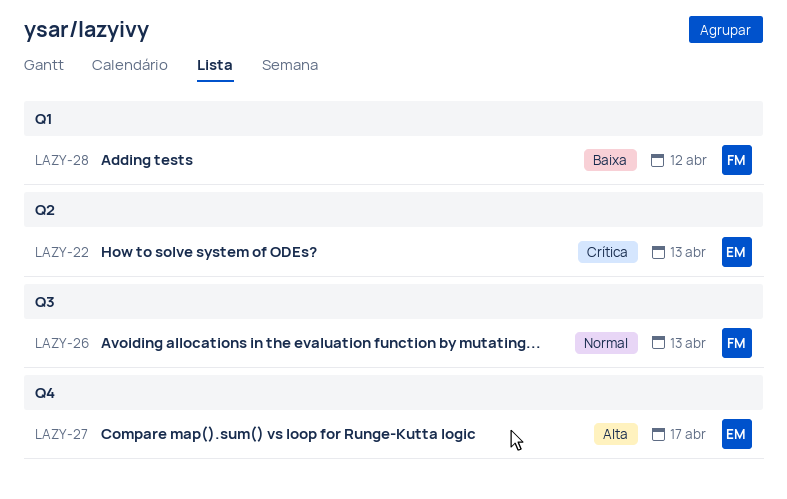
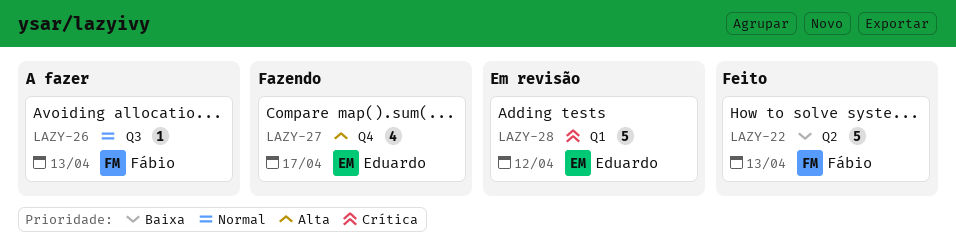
LAZY-22, owner: Eduardo -> Fábio
LAZY-22, priority: Crítica -> Baixa
LAZY-28, owner: Fábio -> Eduardo
LAZY-28, priority: Baixa -> Crítica

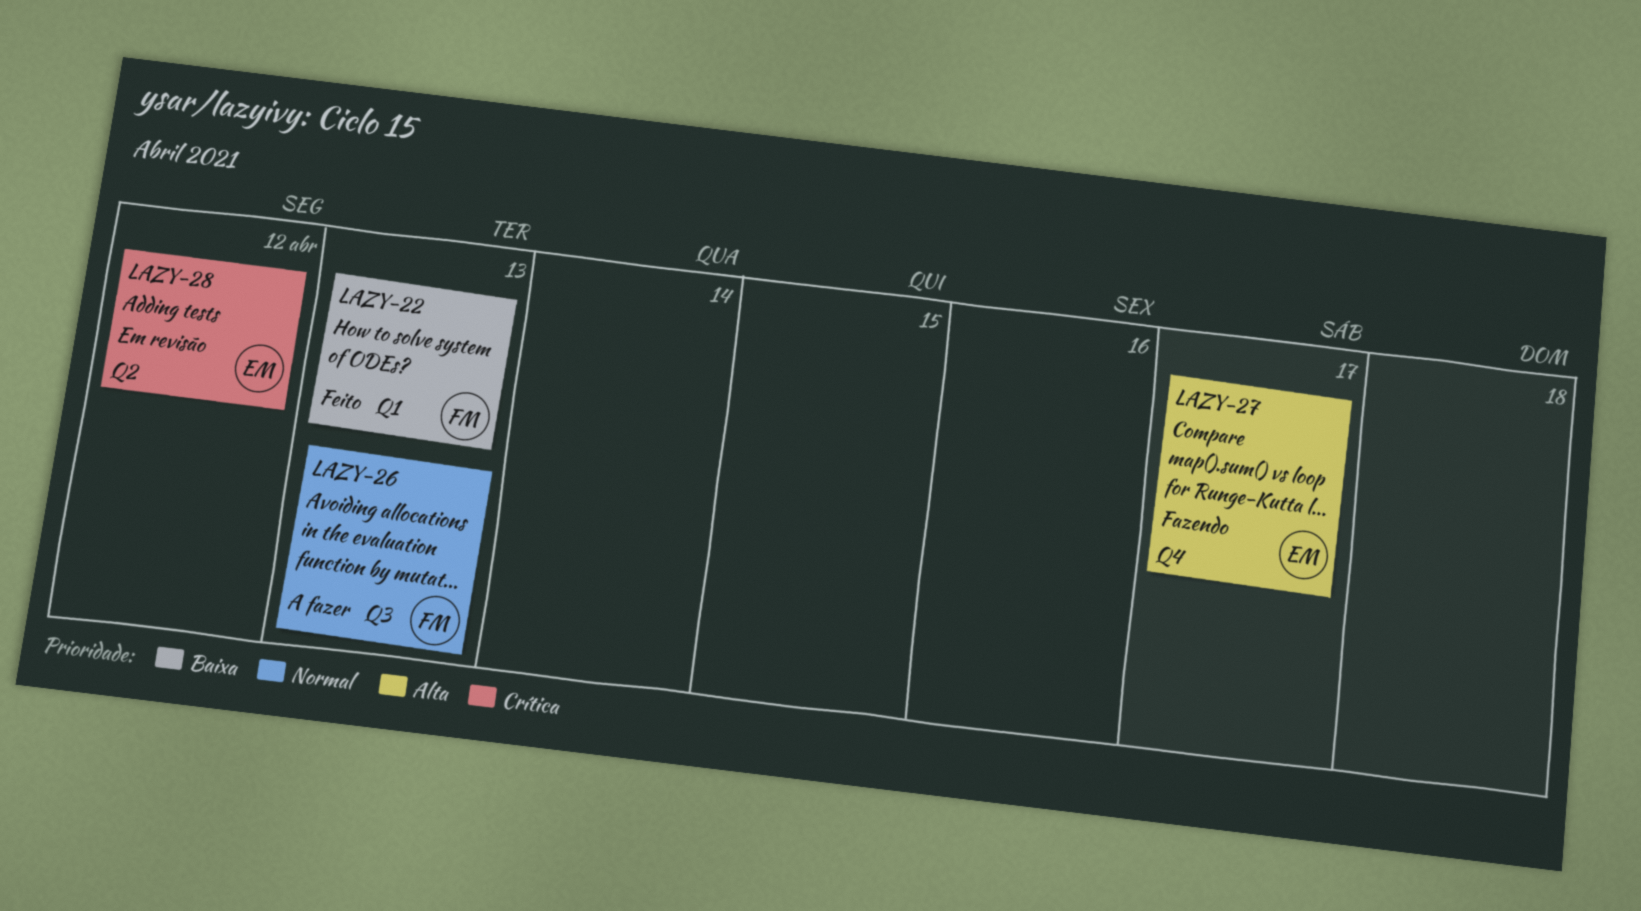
LAZY-22, label: Q2 -> Q1
LAZY-28, label: Q1 -> Q2

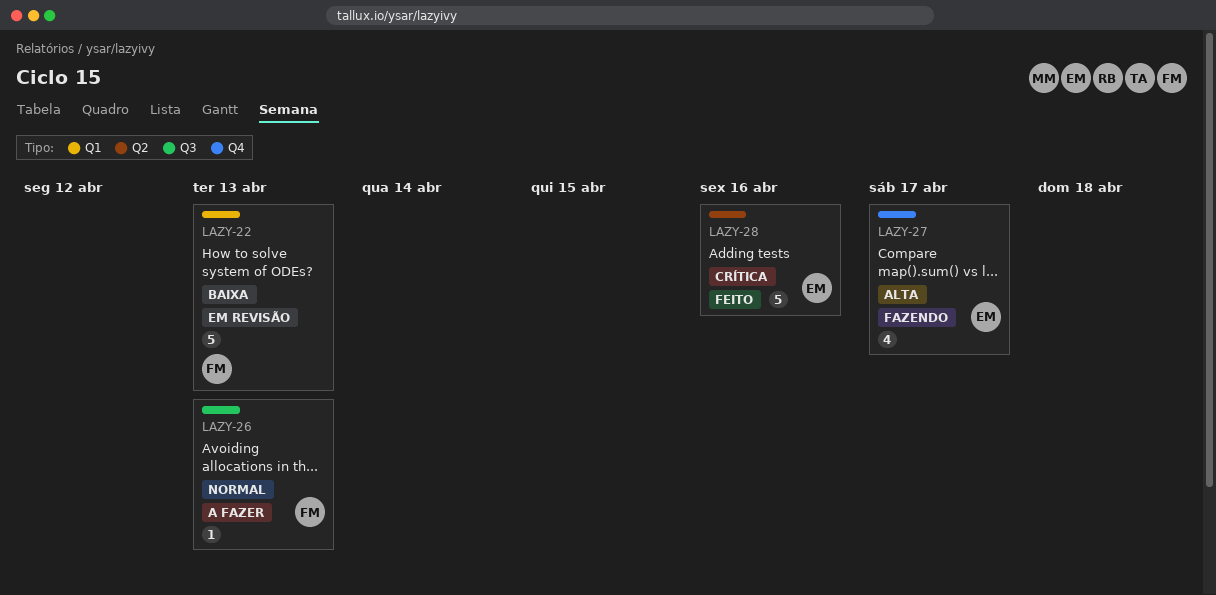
LAZY-22, status: Feito -> Em revisão
LAZY-28, status: Em revisão -> Feito
LAZY-28, due: Apr 12 -> Apr 16

